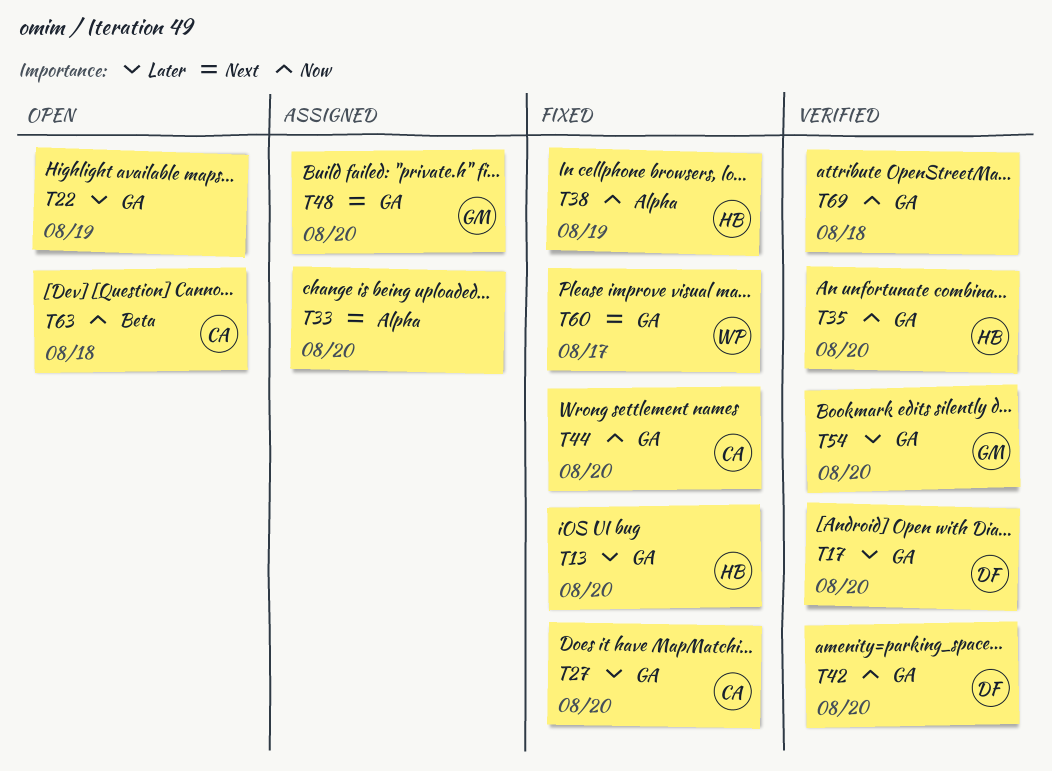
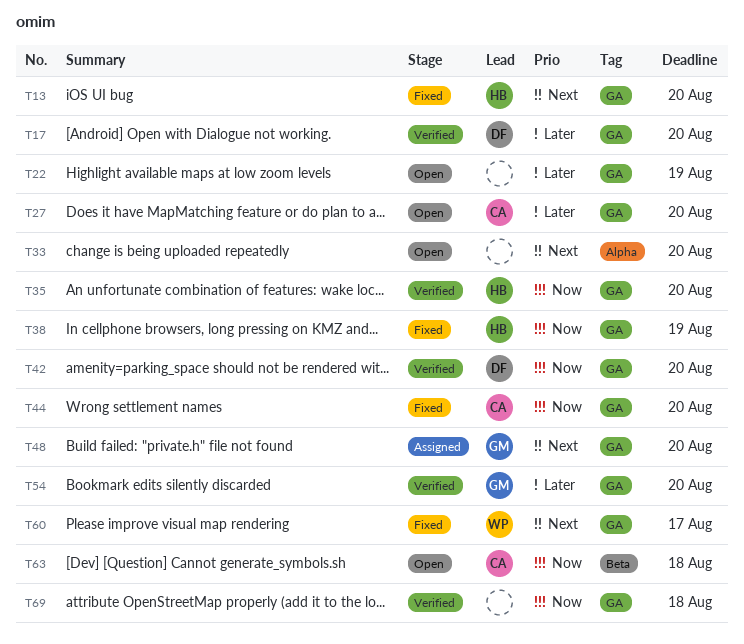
T13, priority: Later -> Next
T27, status: Fixed -> Open
T33, status: Assigned -> Open
T38, label: Alpha -> GA

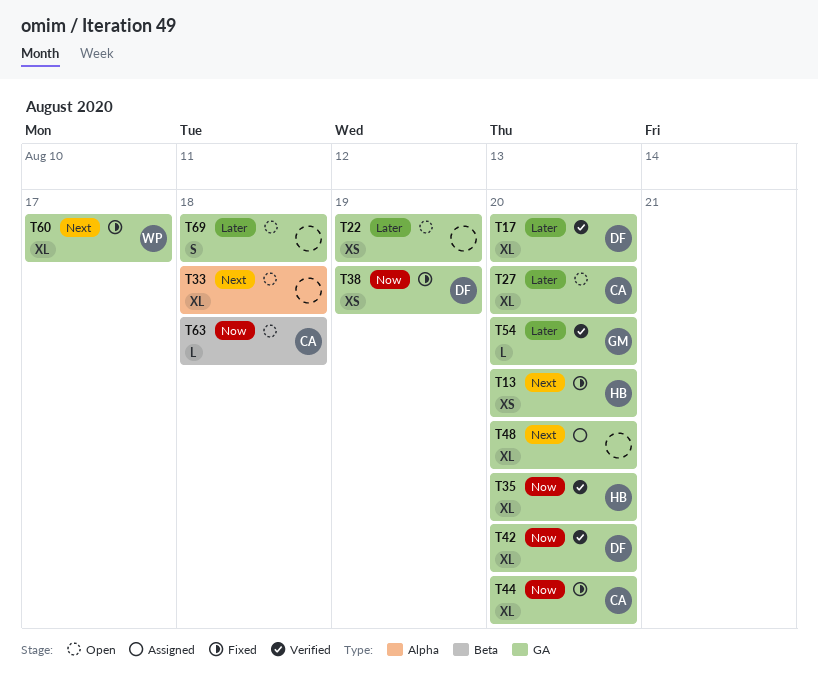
T33, due: Aug 20 -> Aug 18
T38, owner: HB -> DF
T48, owner: GM -> none
T69, status: Verified -> Open
T69, priority: Now -> Later

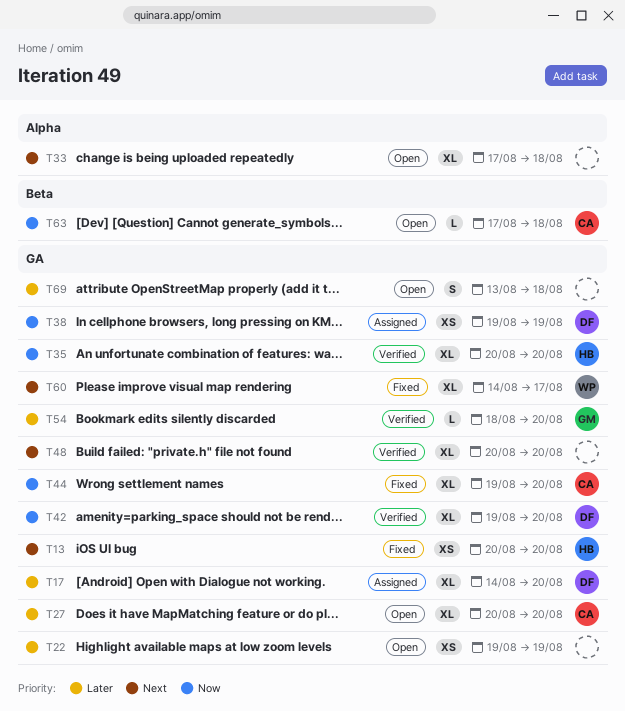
T17, status: Verified -> Assigned
T38, status: Fixed -> Assigned
T48, status: Assigned -> Verified

